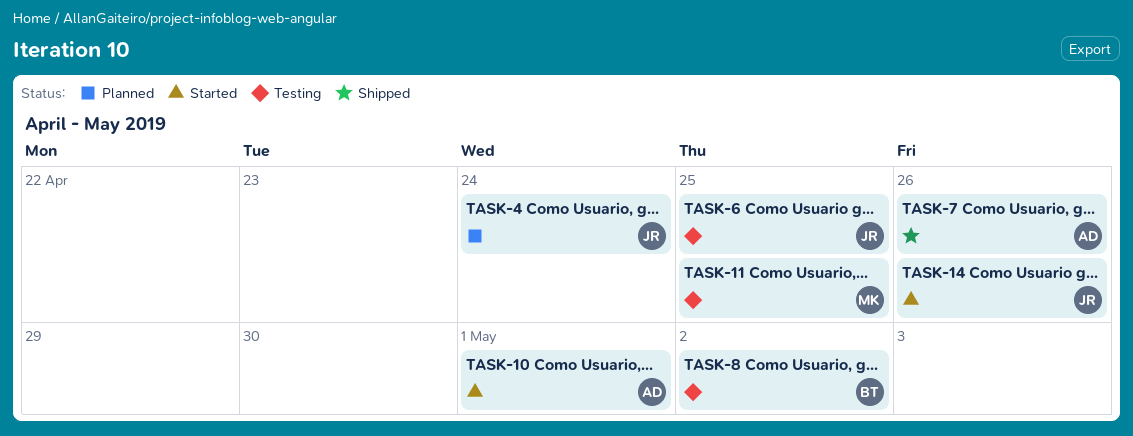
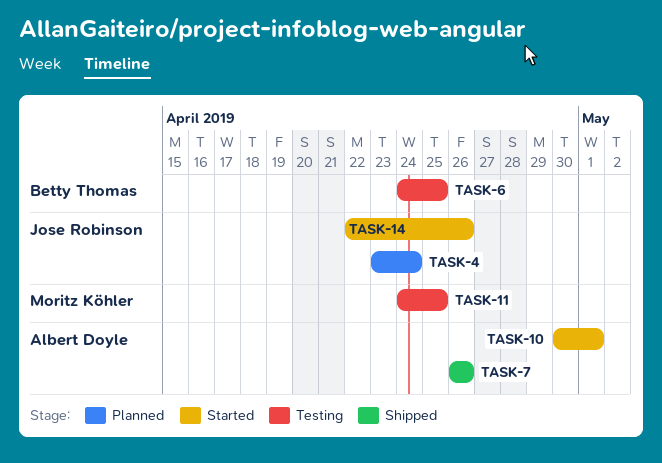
TASK-6, owner: Jose Robinson -> Betty Thomas
TASK-8: present -> none

